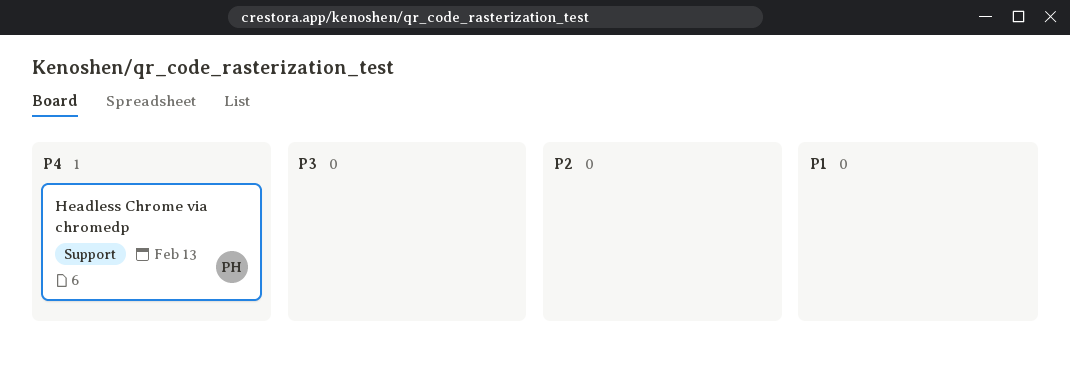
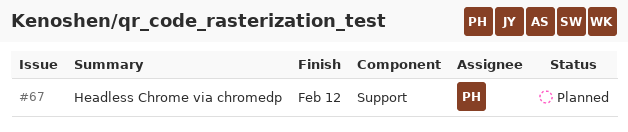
Headless Chrome via chromedp, due: Feb 13 -> Feb 12

